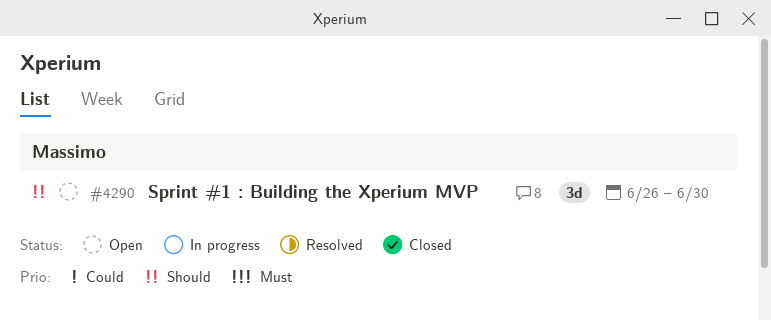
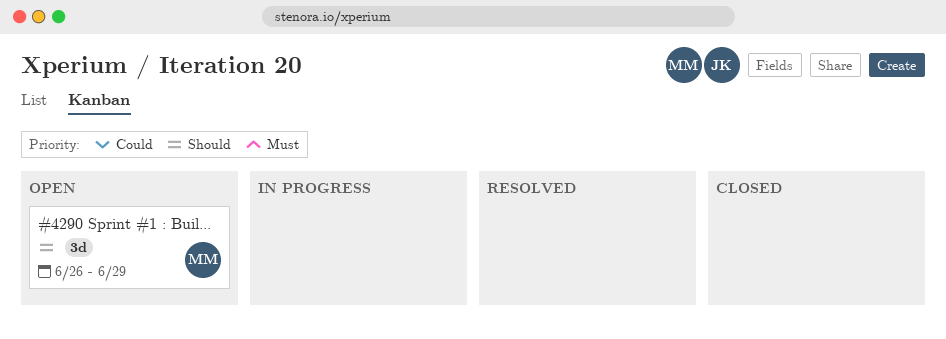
#4290, due: Jun 30 -> Jun 29

